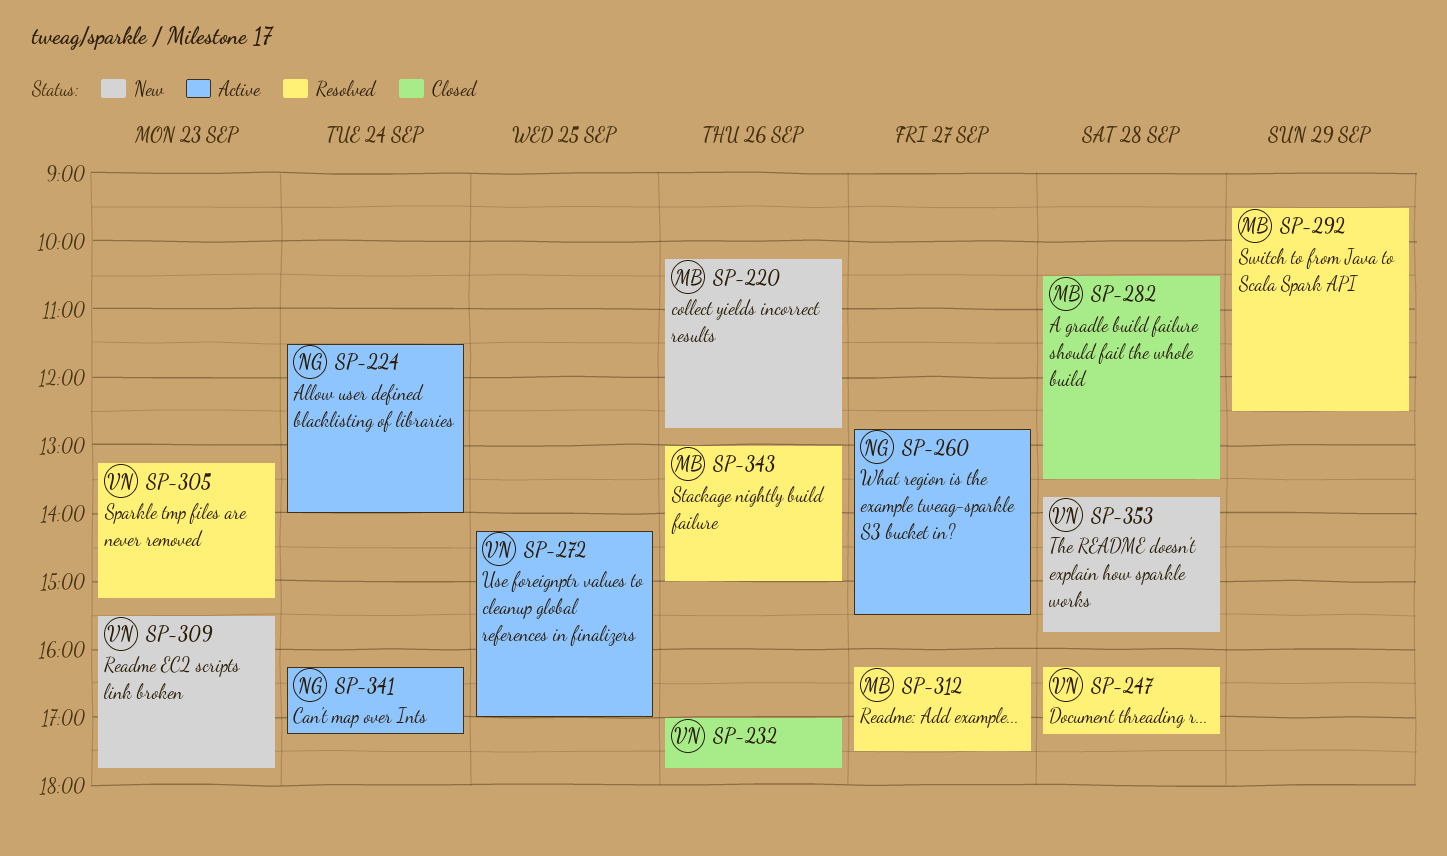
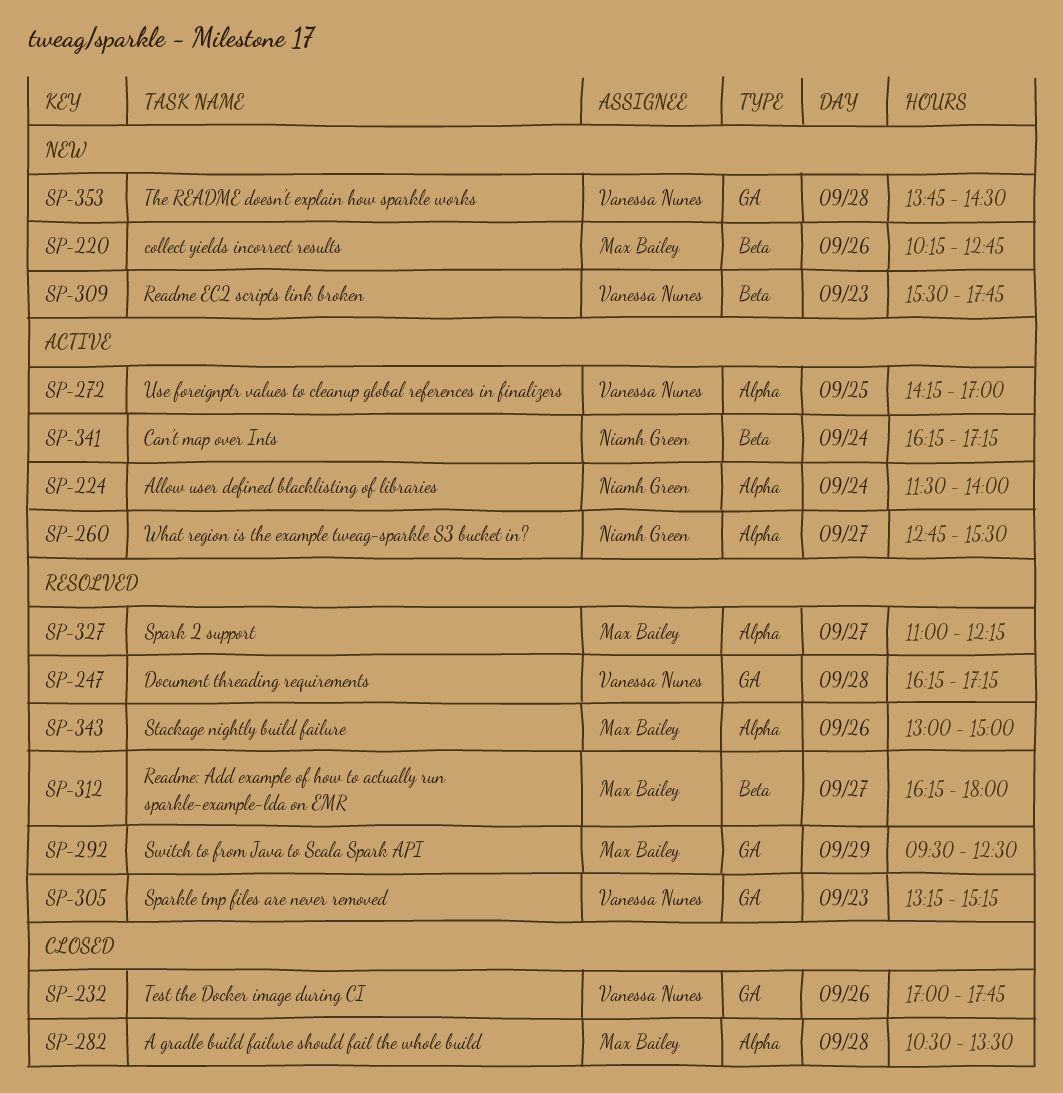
SP-312, ends: 17:30 -> 18:00
SP-327: none -> present
SP-353, ends: 15:45 -> 14:30

